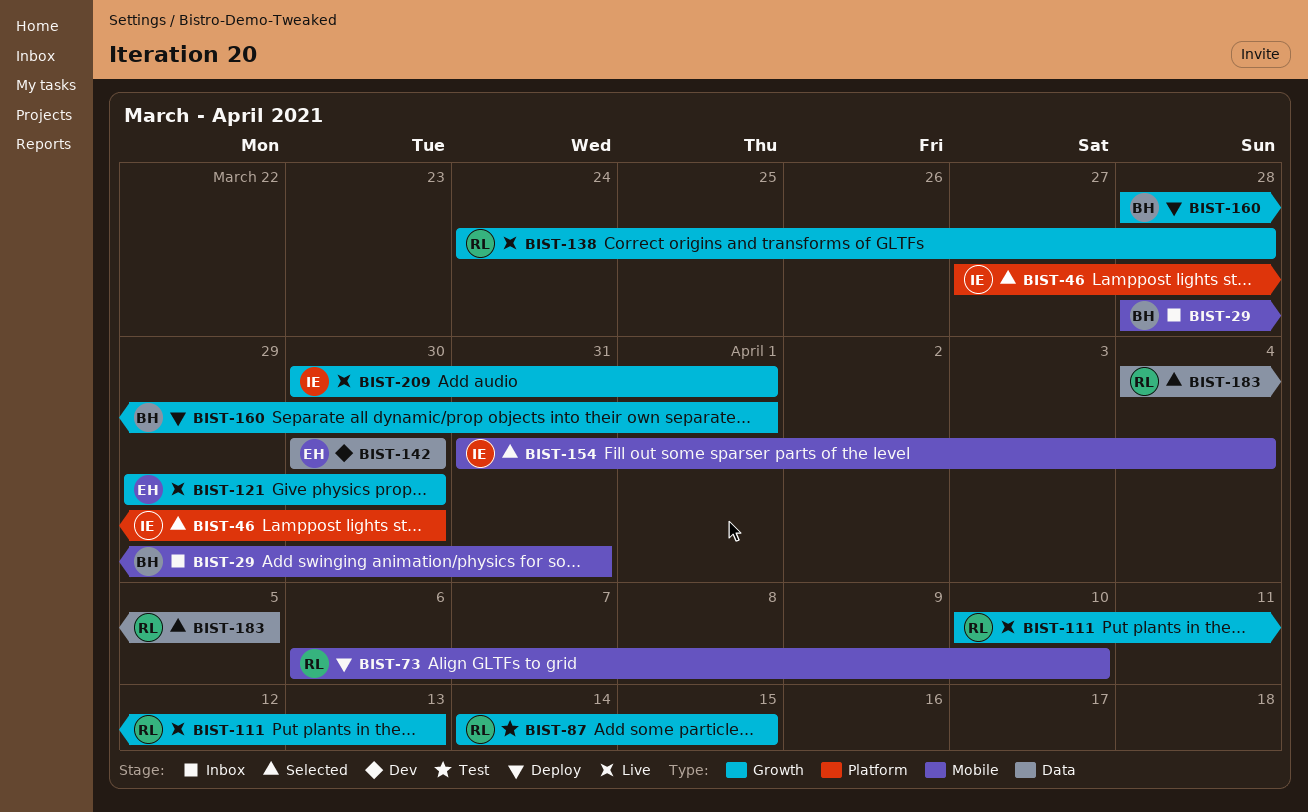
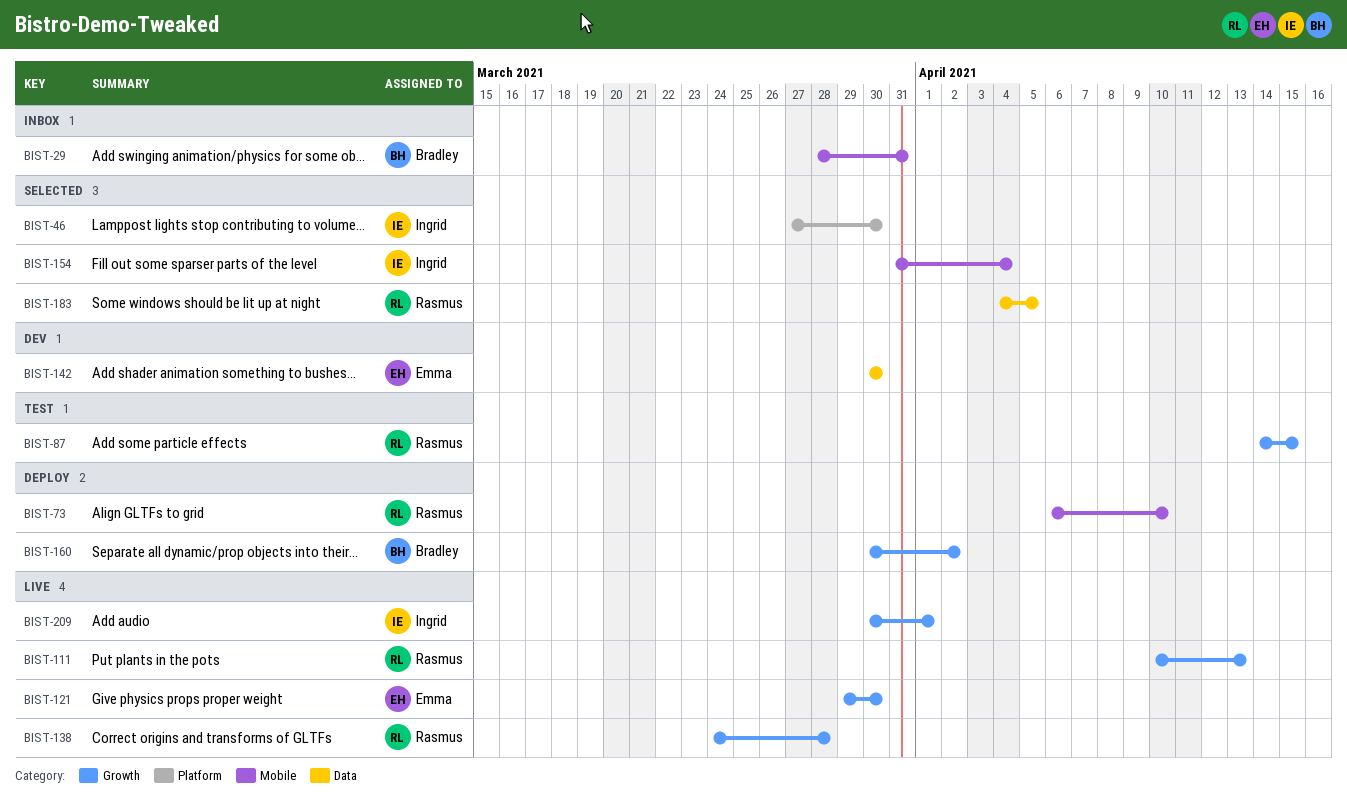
BIST-160, start: Mar 28 -> Mar 30
BIST-160, due: Apr 1 -> Apr 2

